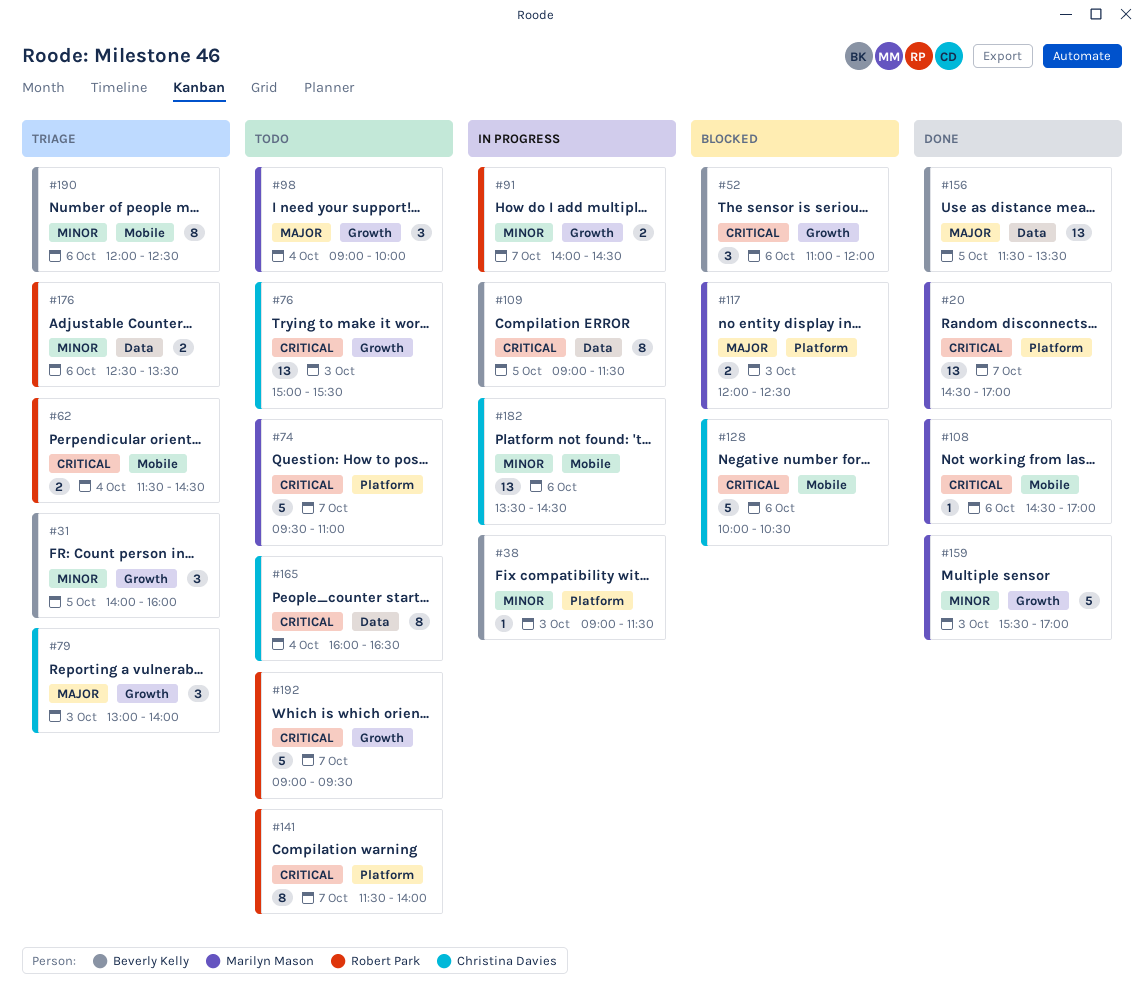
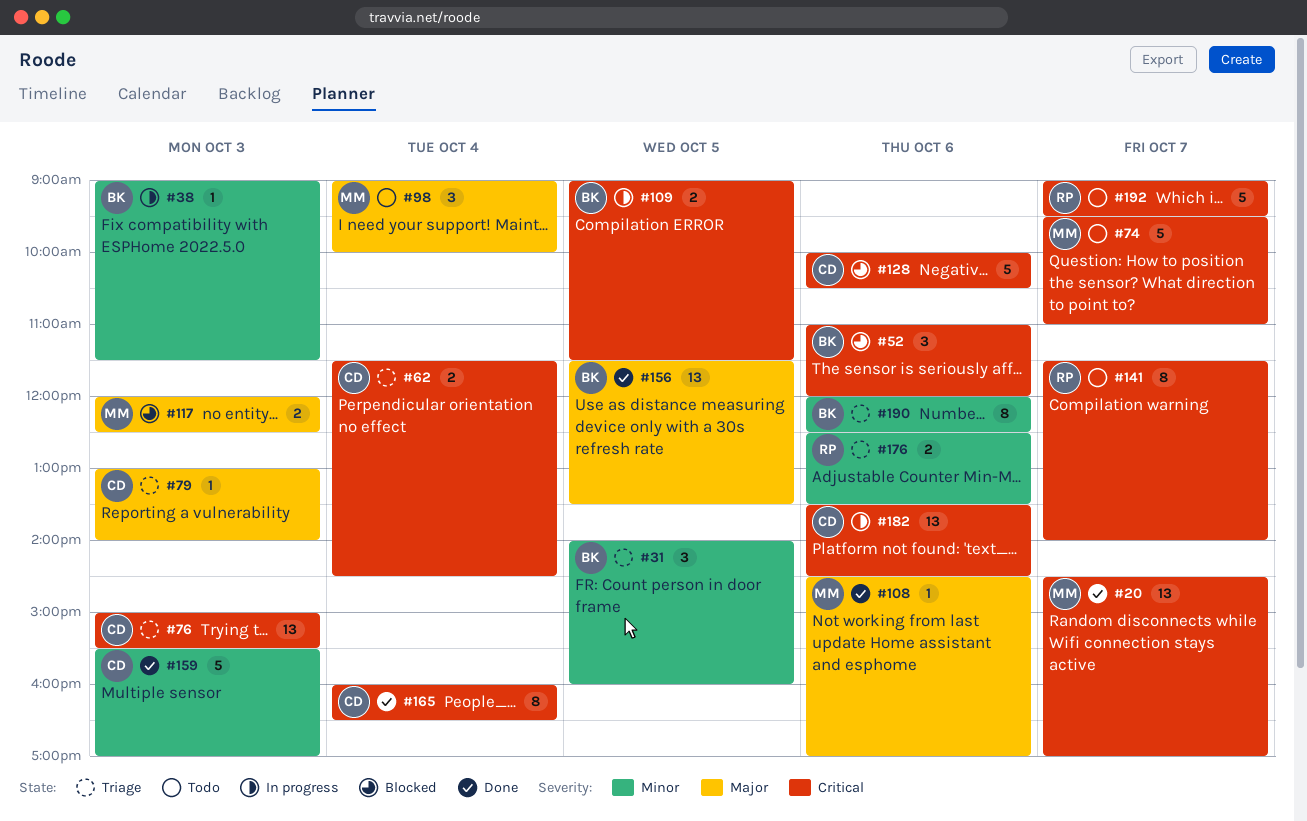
#62, owner: Robert Park -> Christina Davies
#76, status: Todo -> Triage
#79, estimate: 3 -> 1
#91: present -> none
#108, priority: Critical -> Major
#109, estimate: 8 -> 2
#159, owner: Marilyn Mason -> Christina Davies
#165, status: Todo -> Done
#182, priority: Minor -> Critical

